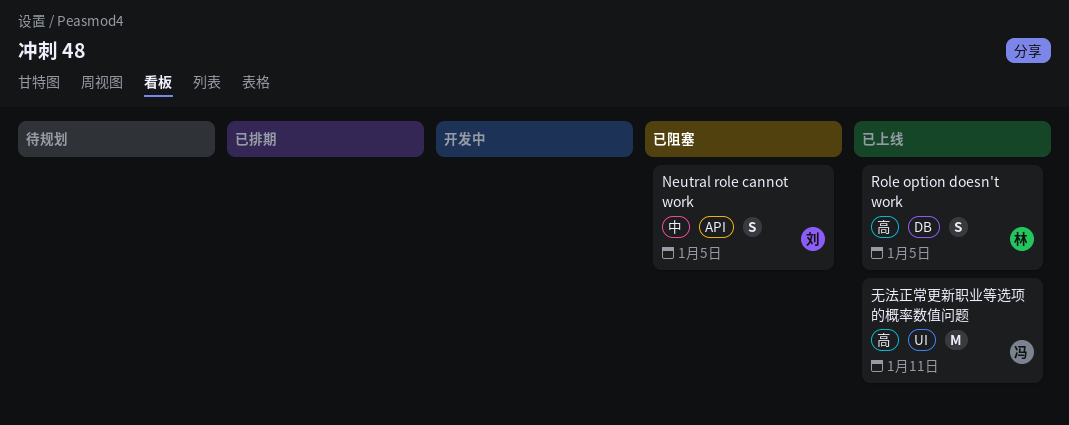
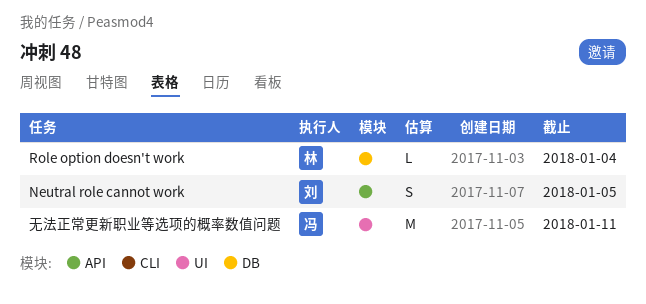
Role option doesn't work, estimate: S -> L
Role option doesn't work, due: Jan 5 -> Jan 4

